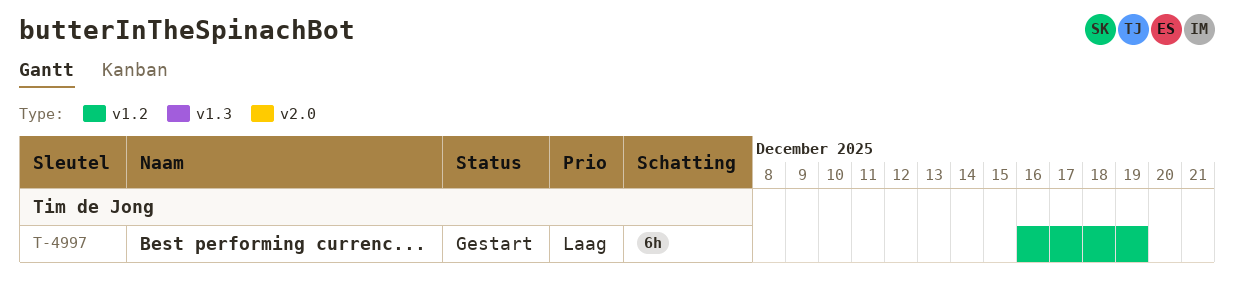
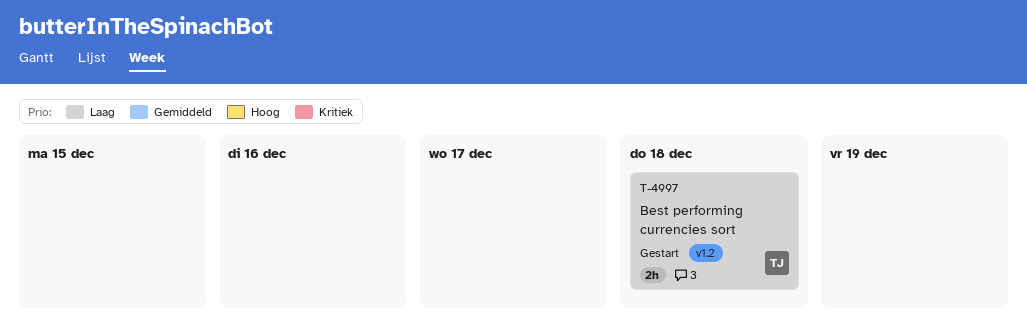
T-4997, estimate: 6h -> 2h
T-4997, due: Dec 19 -> Dec 18

